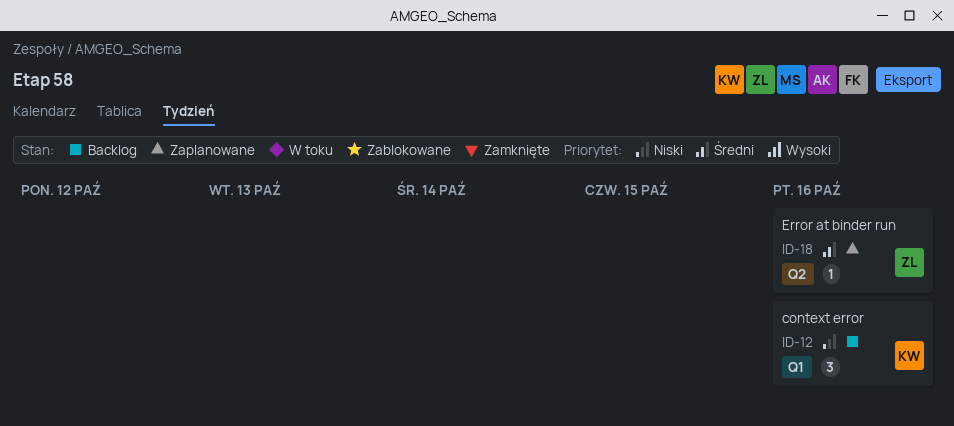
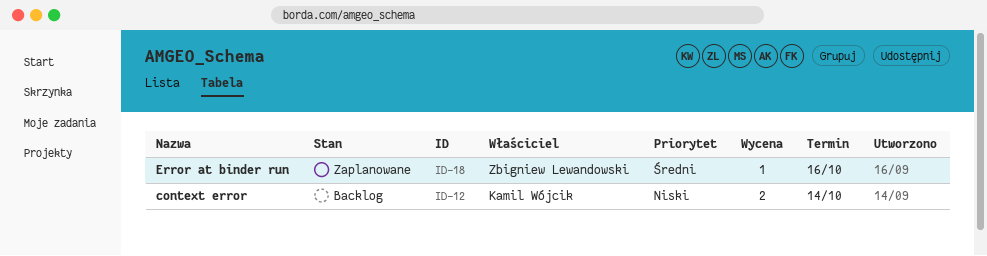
ID-12, estimate: 3 -> 2
ID-12, due: Oct 16 -> Oct 14

